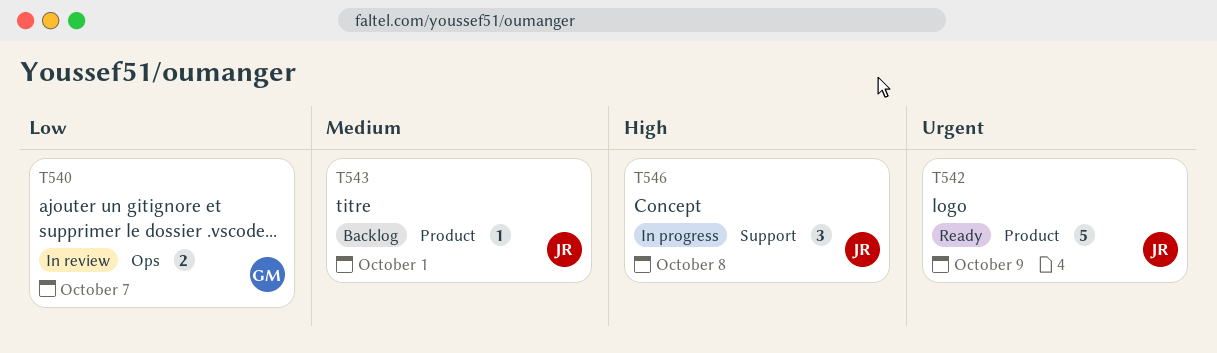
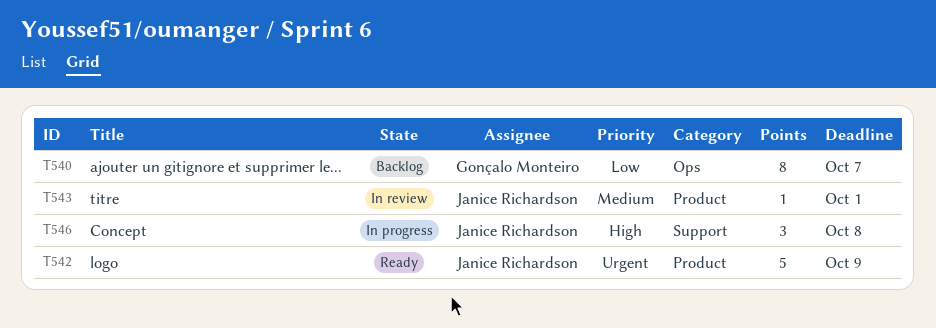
T540, status: In review -> Backlog
T540, estimate: 2 -> 8
T543, status: Backlog -> In review

